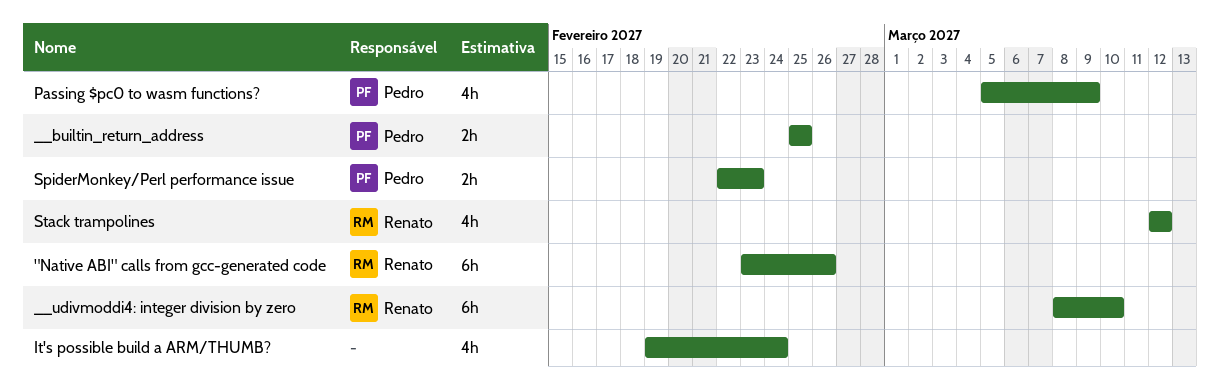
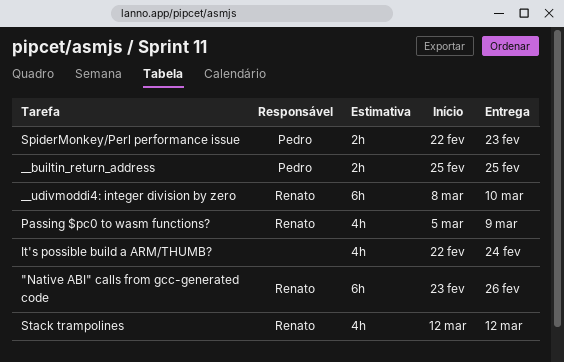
It's possible build a ARM/THUMB?, start: Feb 19 -> Feb 22
Passing $pc0 to wasm functions?, owner: Pedro -> Renato

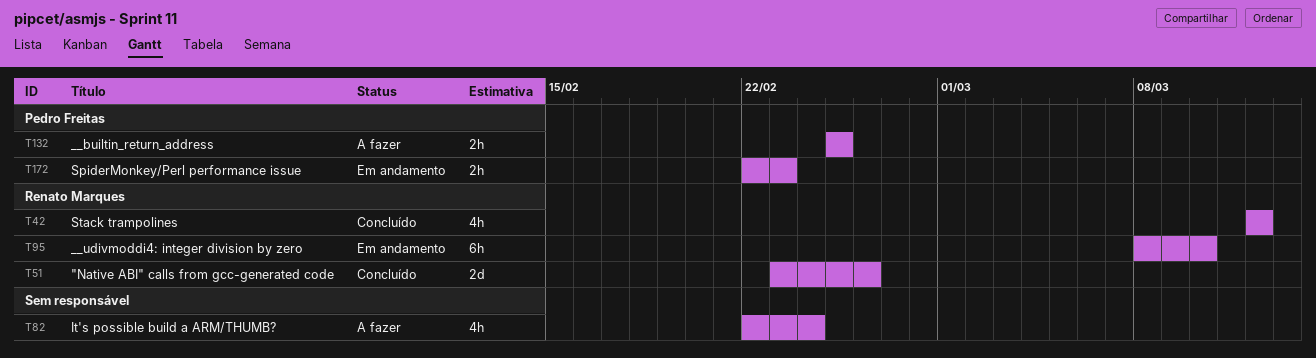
"Native ABI" calls from gcc-generated code, estimate: 6h -> 2d
Passing $pc0 to wasm functions?: present -> none

